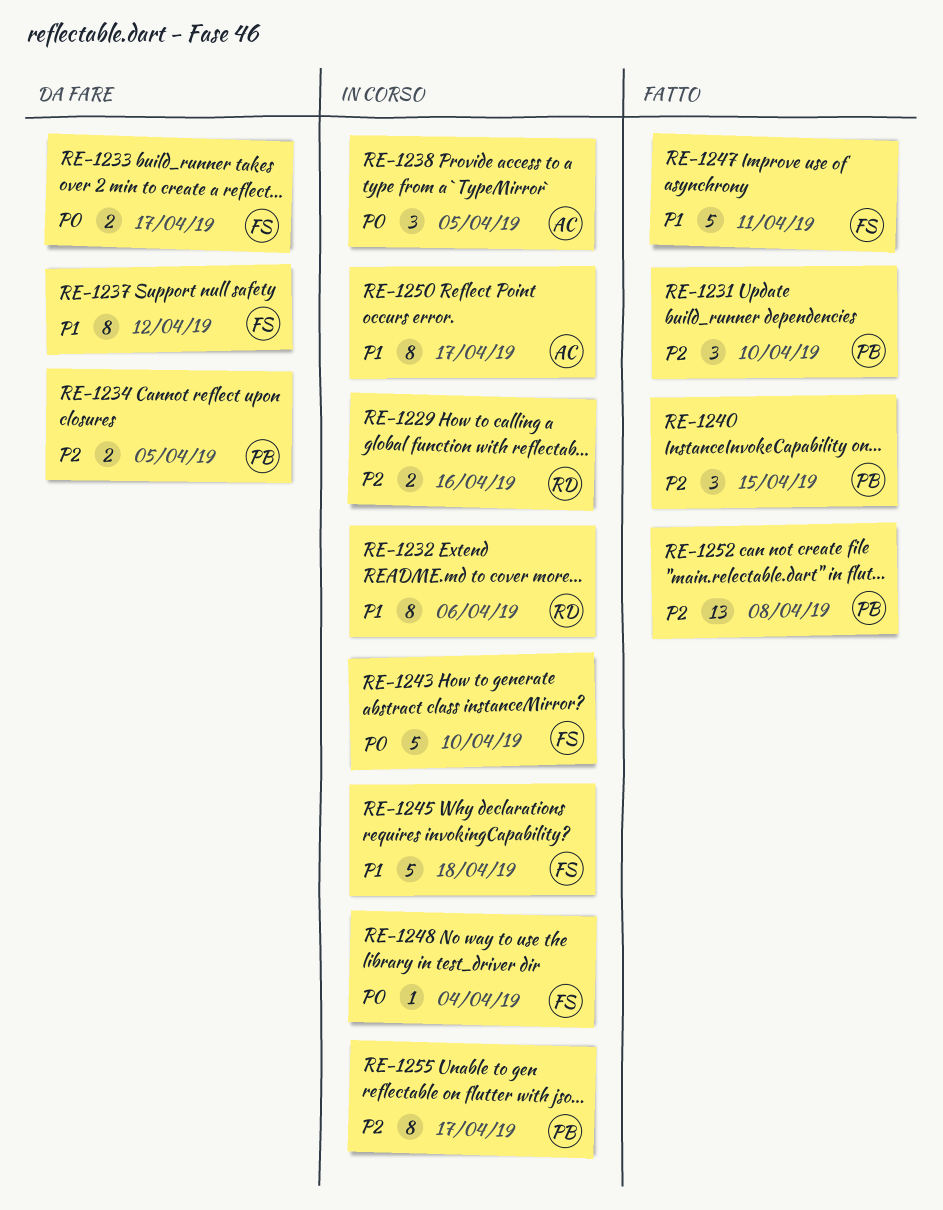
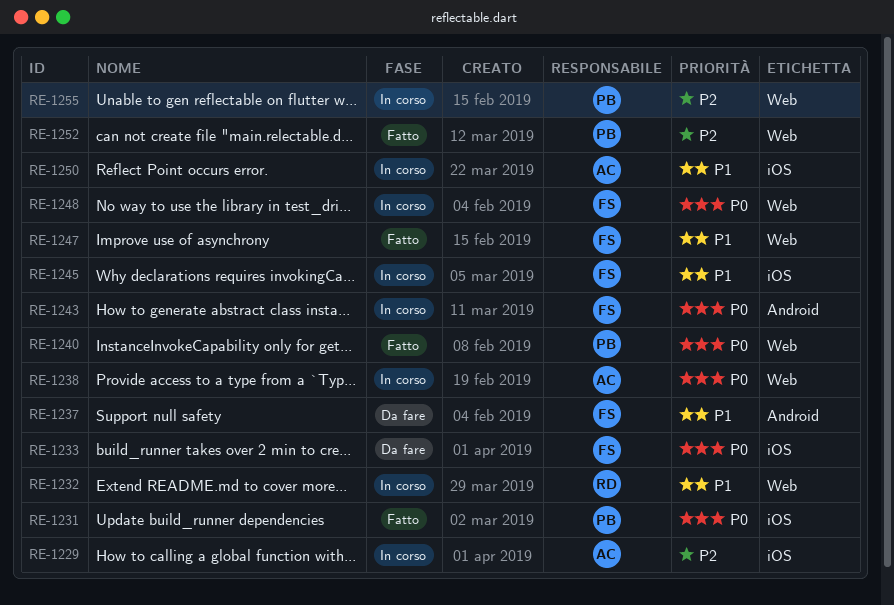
RE-1229, owner: RD -> AC
RE-1231, priority: P2 -> P0
RE-1234: present -> none
RE-1240, priority: P2 -> P0

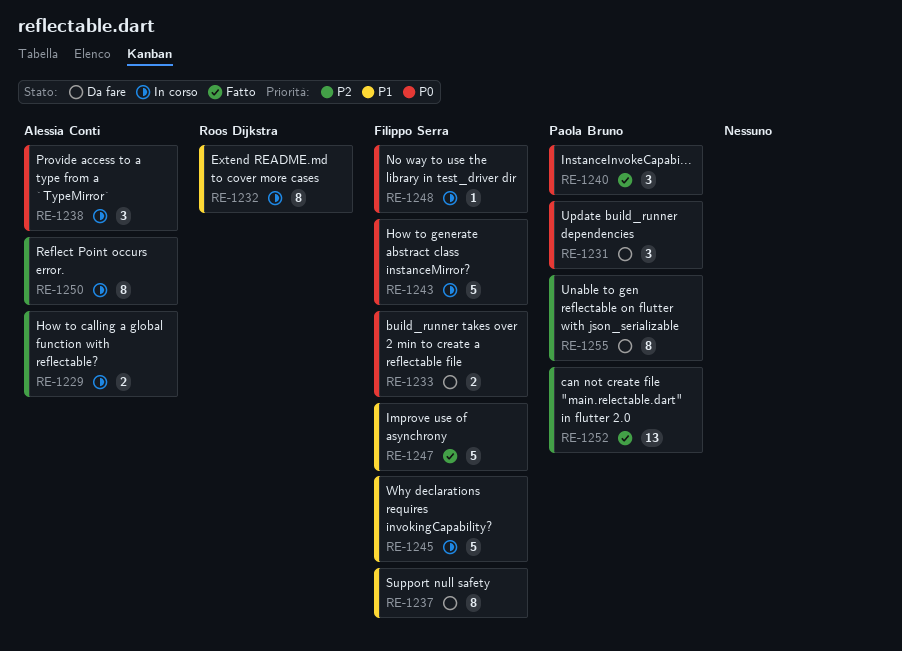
RE-1231, status: Fatto -> Da fare
RE-1250, priority: P1 -> P2
RE-1255, status: In corso -> Da fare

